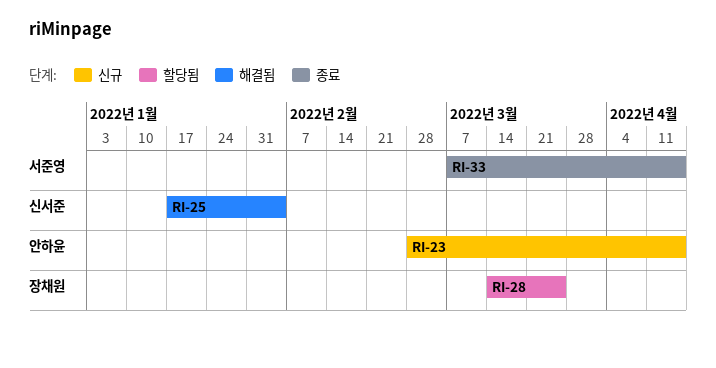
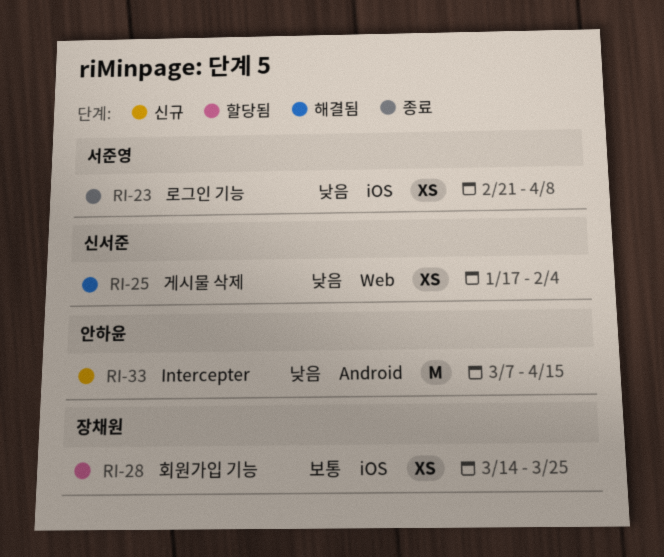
RI-23, status: 신규 -> 종료
RI-23, owner: 안하윤 -> 서준영
RI-23, start: Feb 28 -> Feb 21
RI-23, due: Apr 15 -> Apr 8
RI-33, status: 종료 -> 신규
RI-33, owner: 서준영 -> 안하윤

